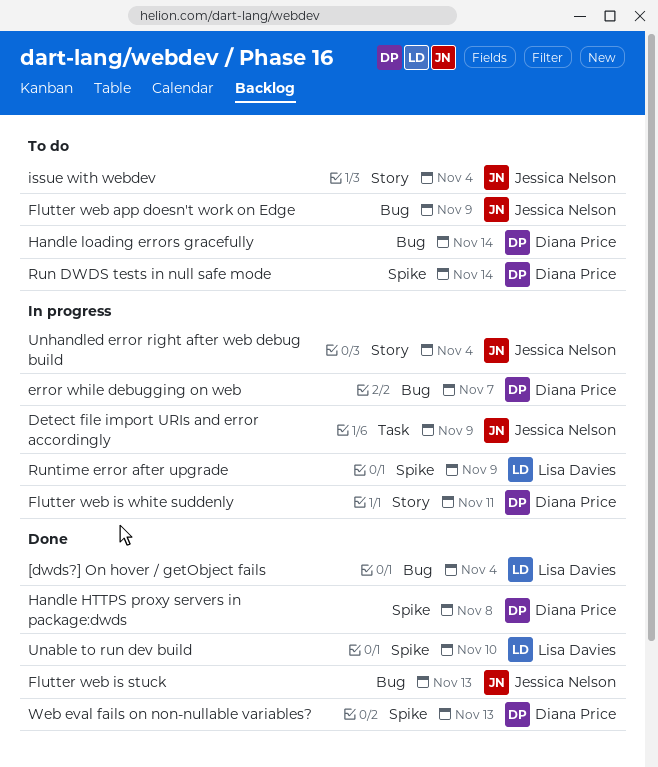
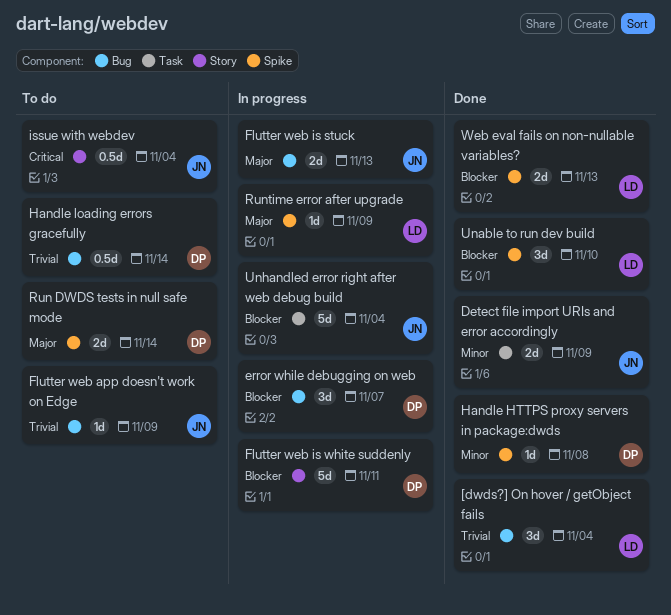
Detect file import URIs and error accordingly, status: In progress -> Done
Flutter web is stuck, status: Done -> In progress
Unhandled error right after web debug build, label: Story -> Task
Web eval fails on non-nullable variables?, owner: Diana Price -> Lisa Davies

